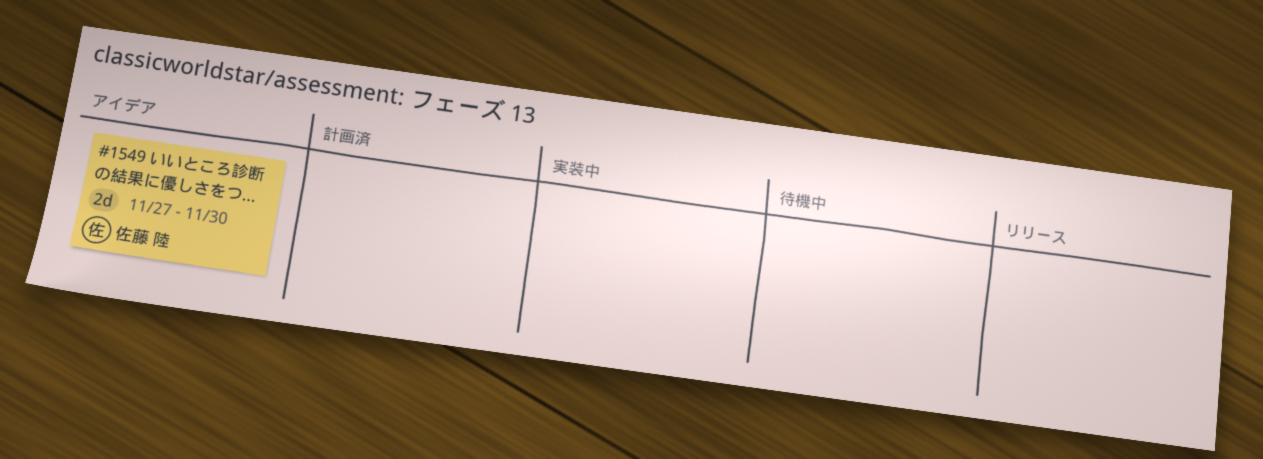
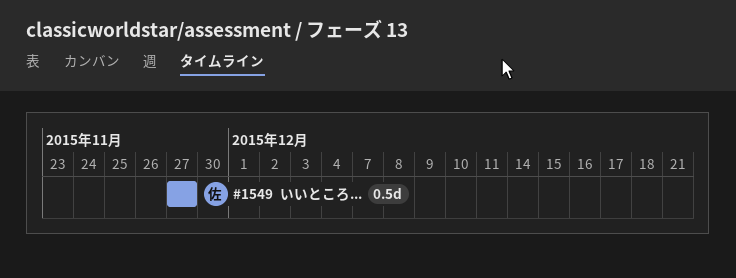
#1549, estimate: 2d -> 0.5d
#1549, due: Nov 30 -> Nov 27

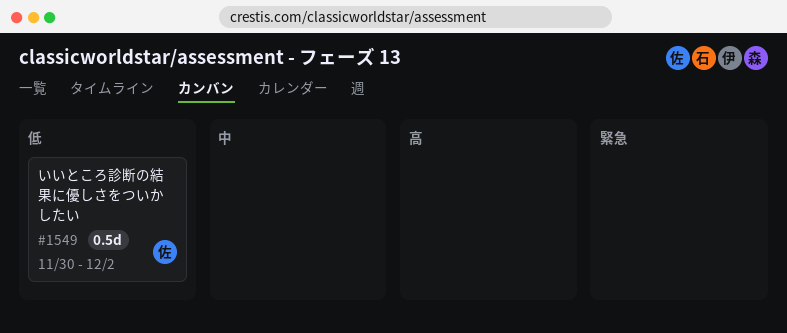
#1549, start: Nov 27 -> Nov 30
#1549, due: Nov 27 -> Dec 2

